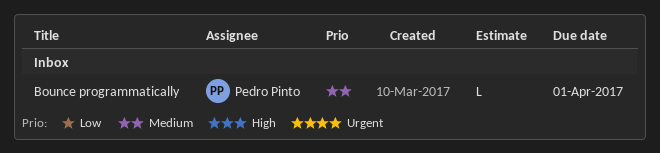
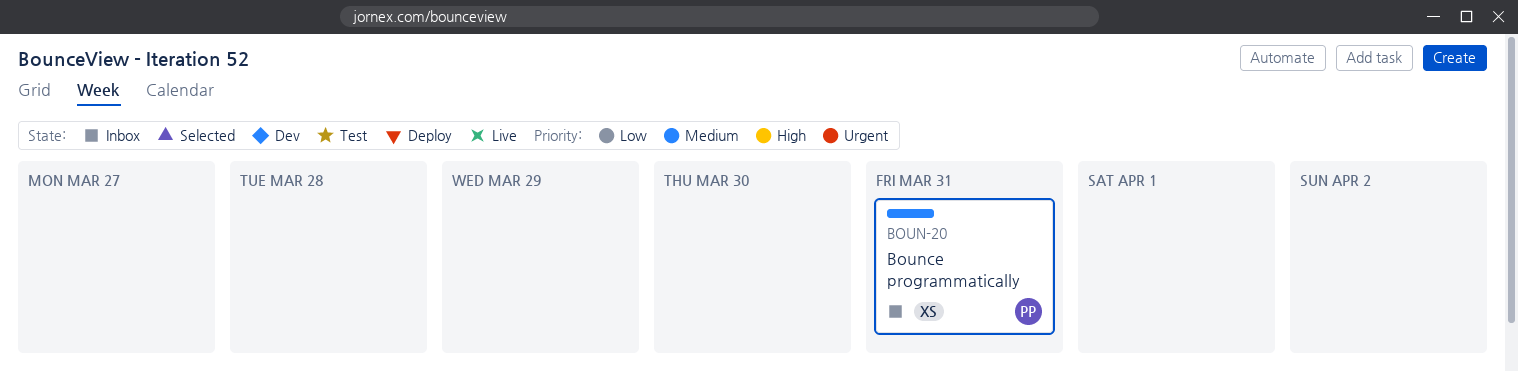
Bounce programmatically, estimate: L -> XS
Bounce programmatically, due: Apr 1 -> Mar 31

